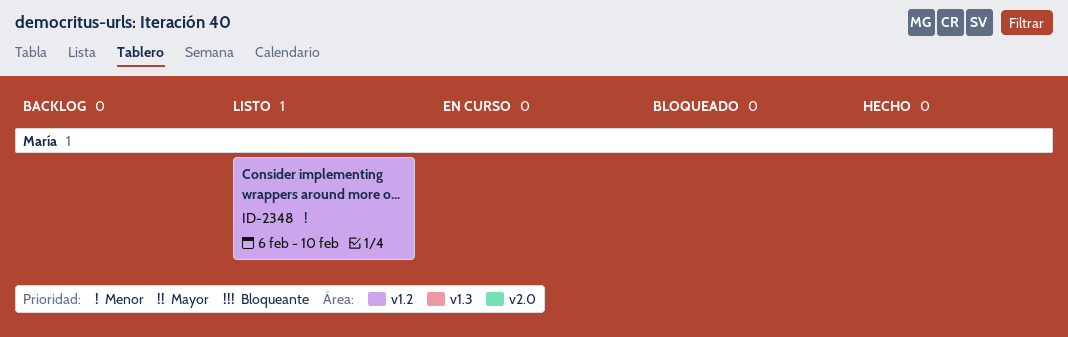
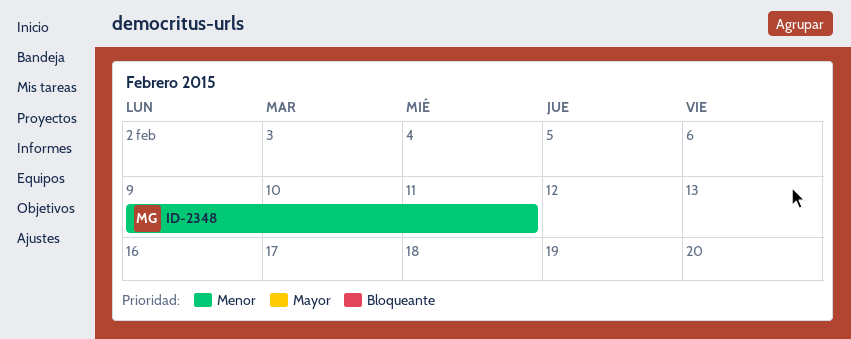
ID-2348, start: Feb 6 -> Feb 9
ID-2348, due: Feb 10 -> Feb 11

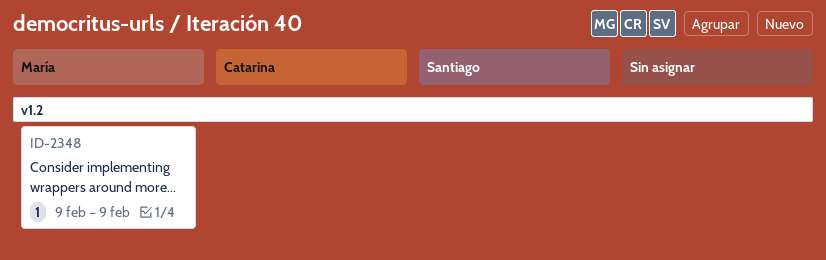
ID-2348, due: Feb 11 -> Feb 9

